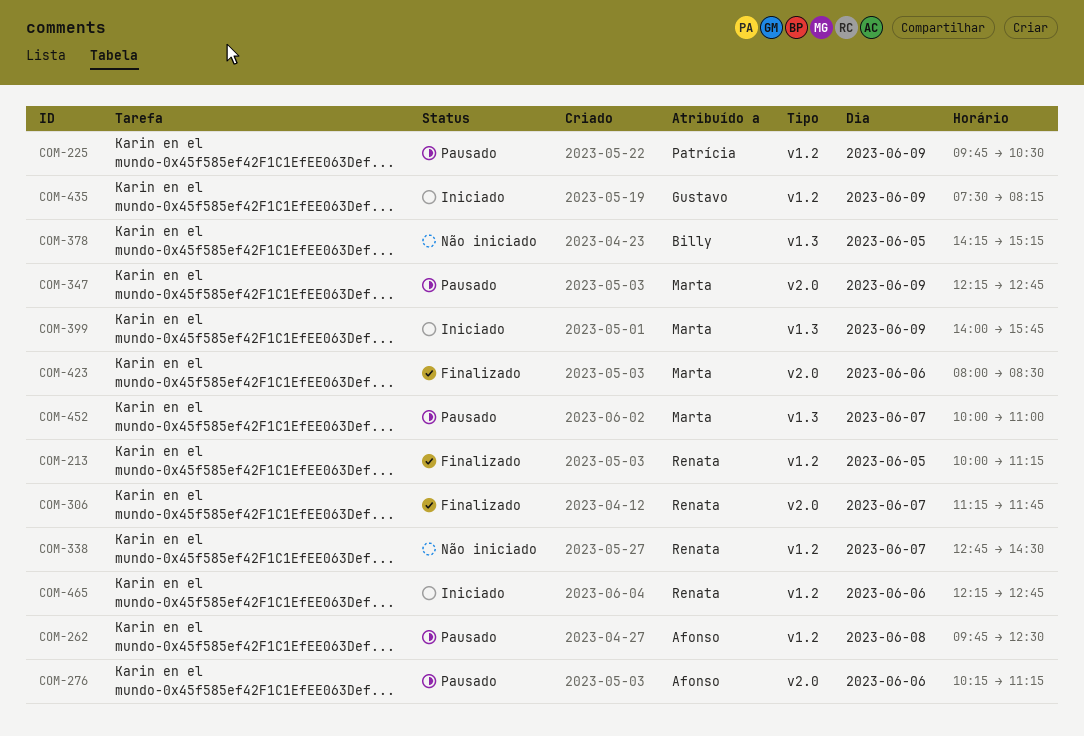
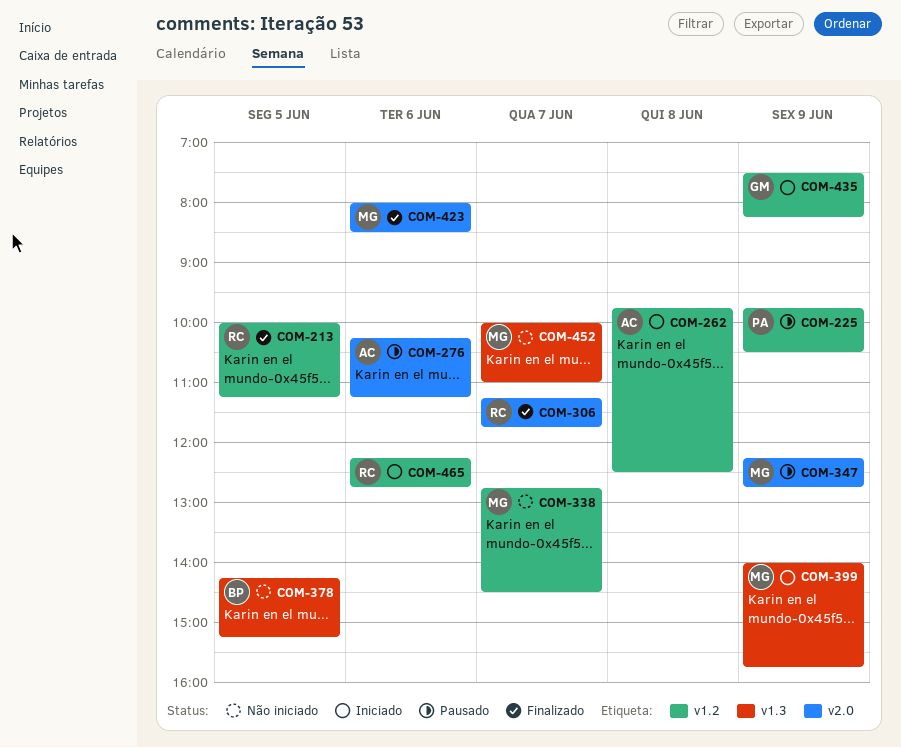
COM-262, status: Pausado -> Iniciado
COM-338, owner: Renata -> Marta
COM-452, status: Pausado -> Não iniciado

